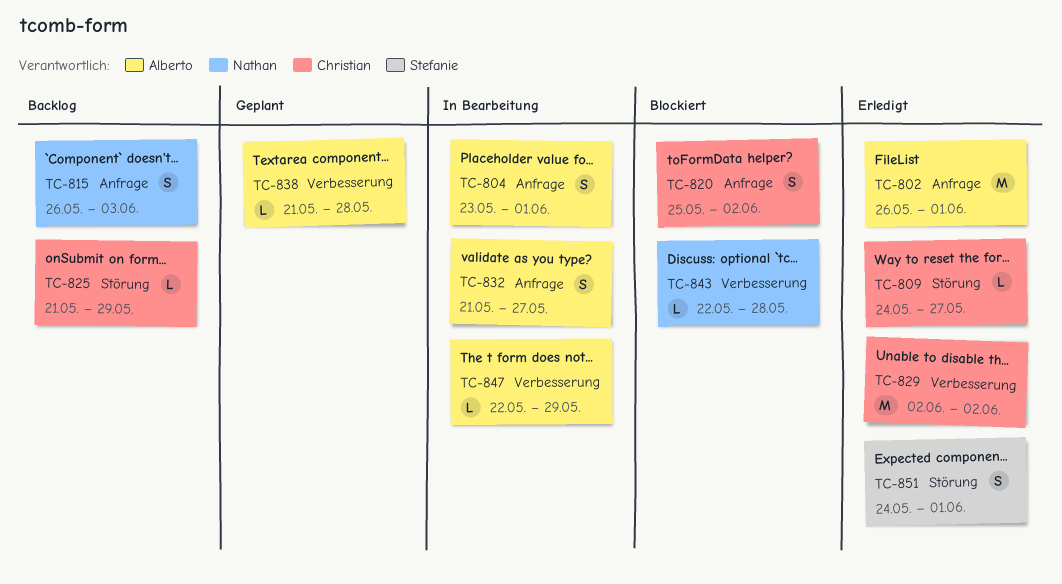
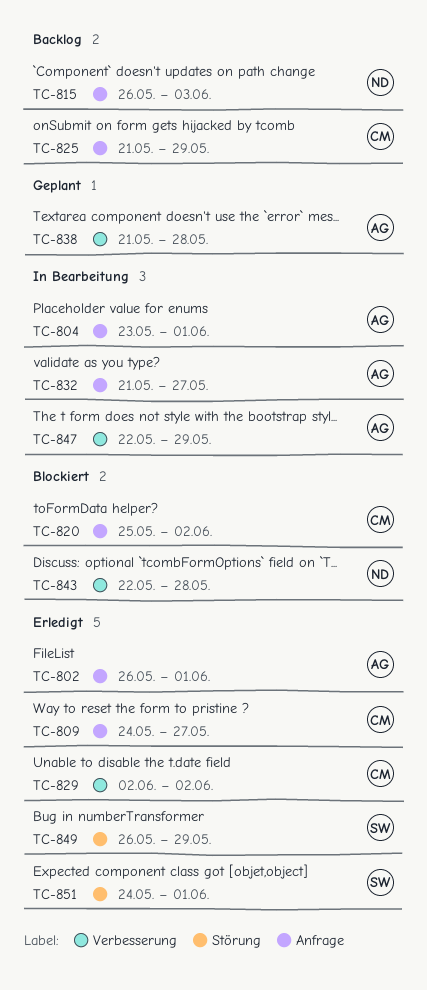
TC-809, label: Störung -> Anfrage
TC-825, label: Störung -> Anfrage
TC-849: none -> present

